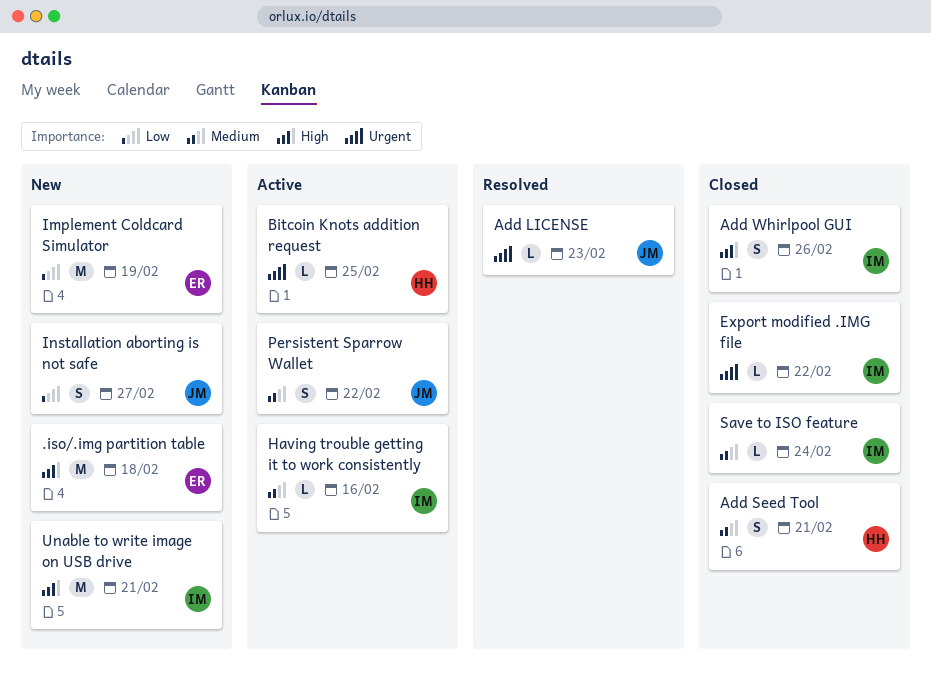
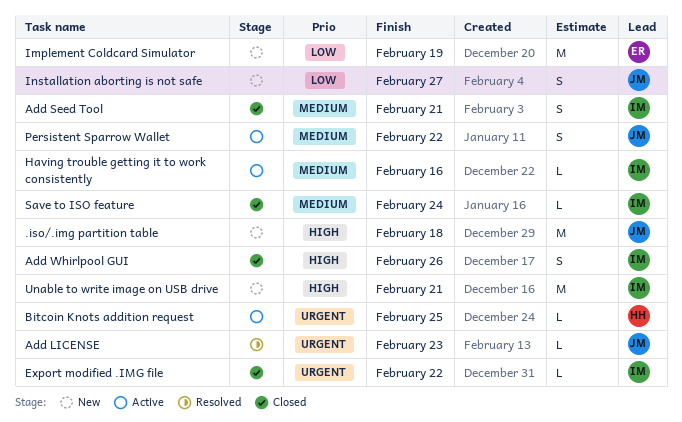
.iso/.img partition table, owner: ER -> JM
Add Seed Tool, owner: HH -> IM

